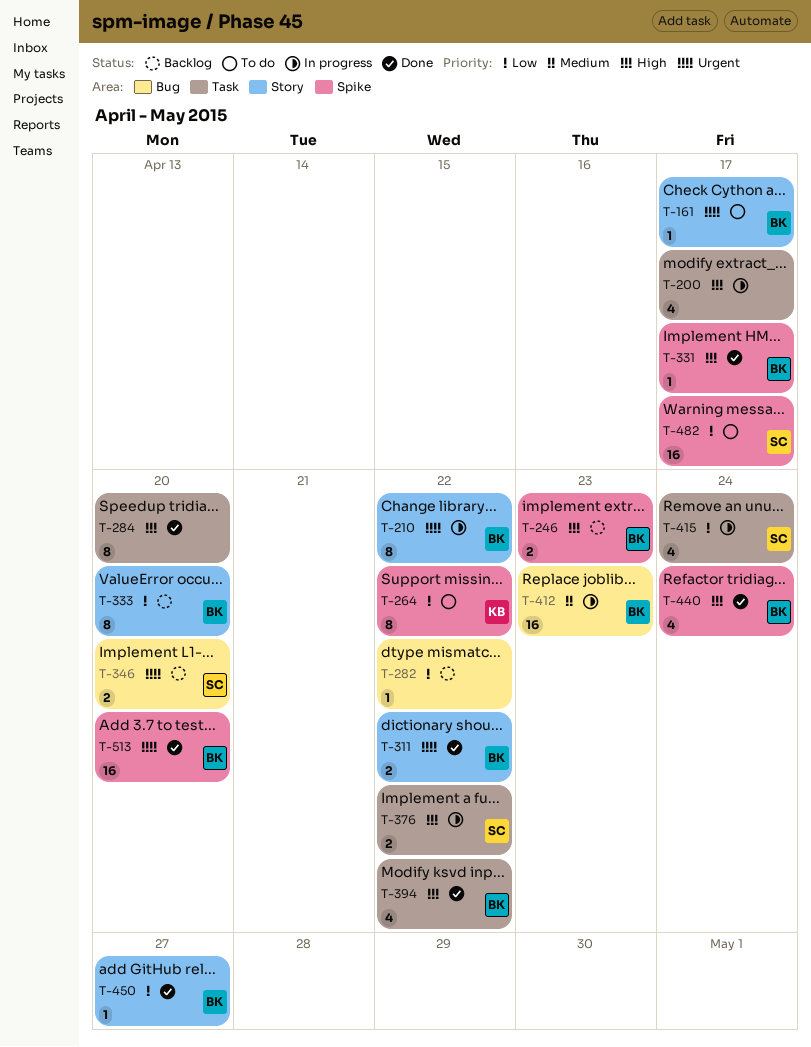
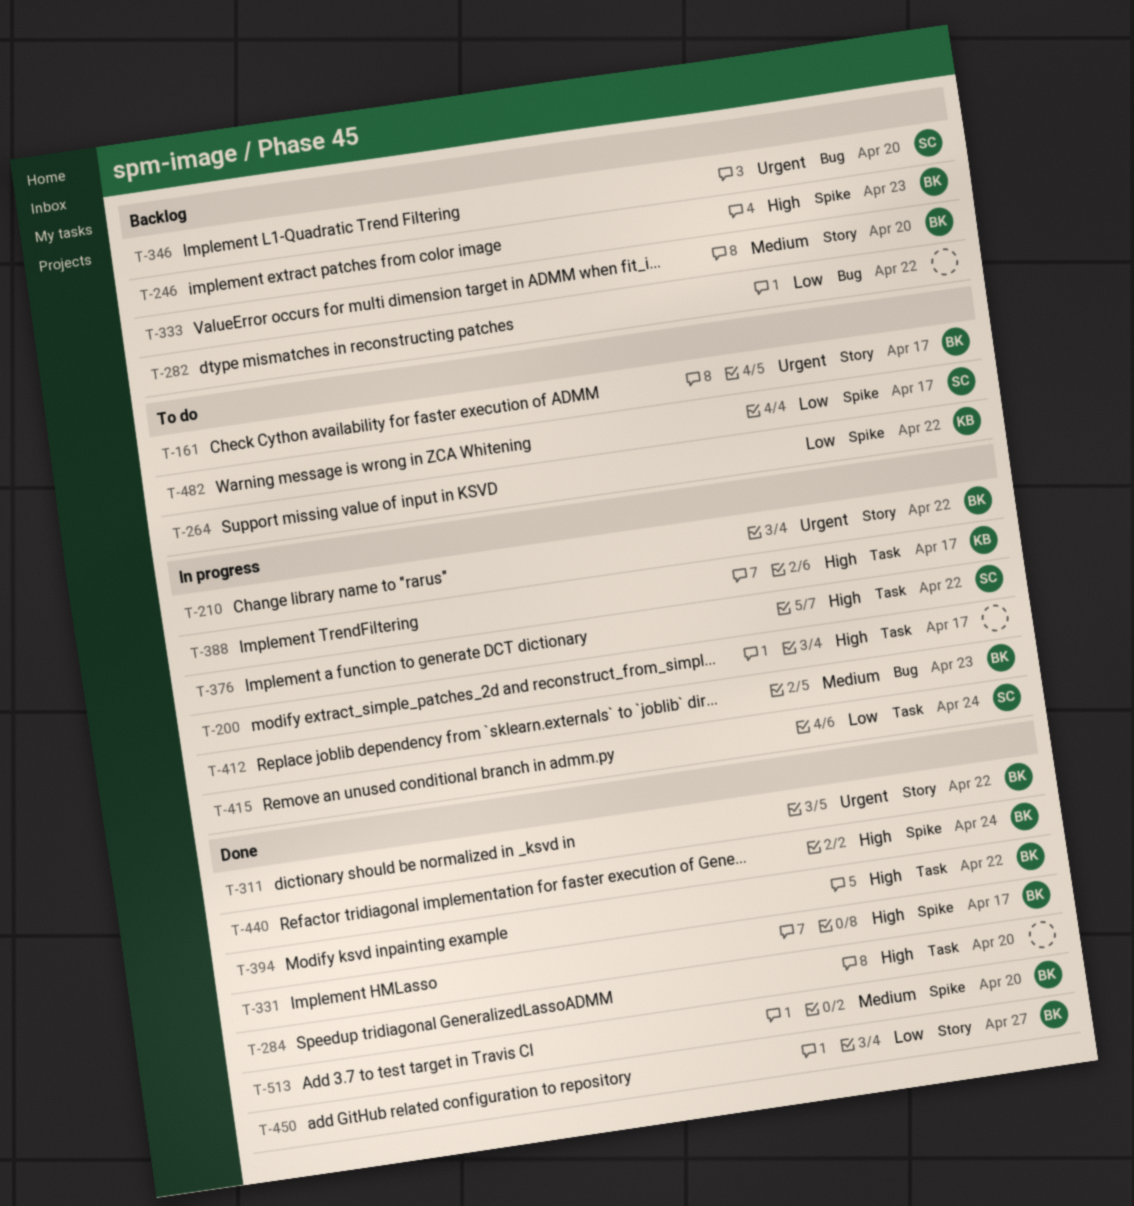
T-333, priority: Low -> Medium
T-388: none -> present
T-513, priority: Urgent -> Medium

